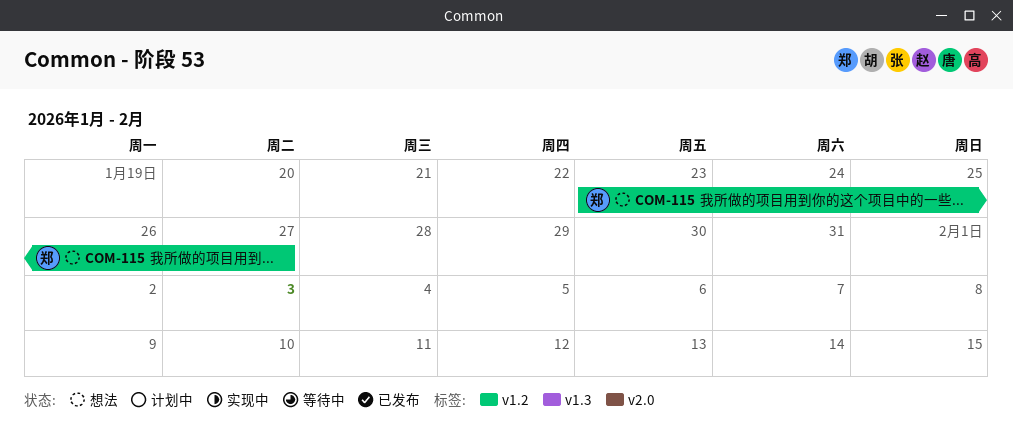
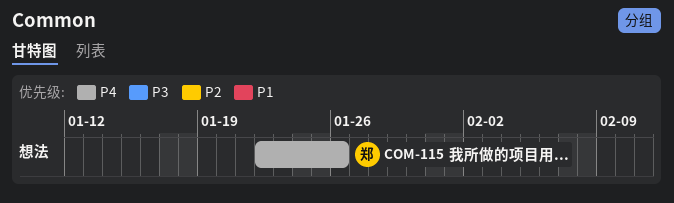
COM-115, start: Jan 23 -> Jan 22
COM-115, due: Jan 27 -> Jan 26

